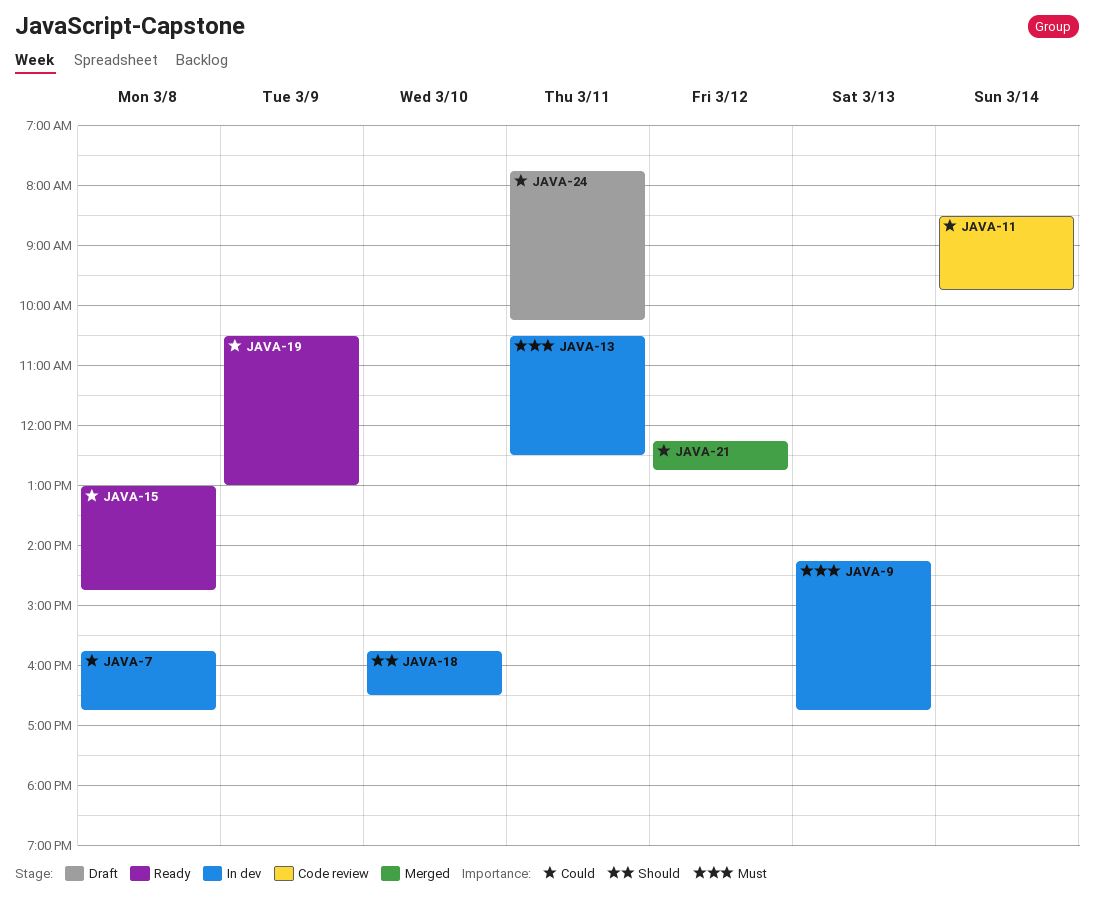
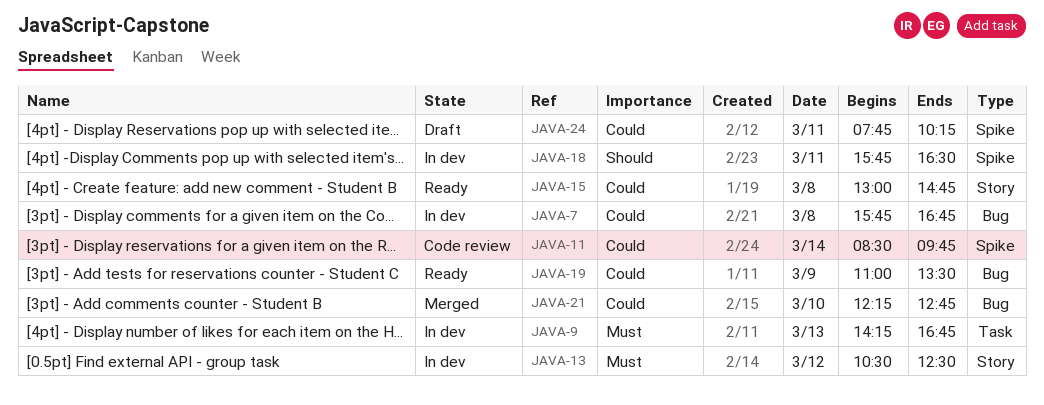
JAVA-13, day: Mar 11 -> Mar 12
JAVA-18, day: Mar 10 -> Mar 11
JAVA-19, begins: 10:30 -> 11:00
JAVA-19, ends: 13:00 -> 13:30
JAVA-21, day: Mar 12 -> Mar 10

